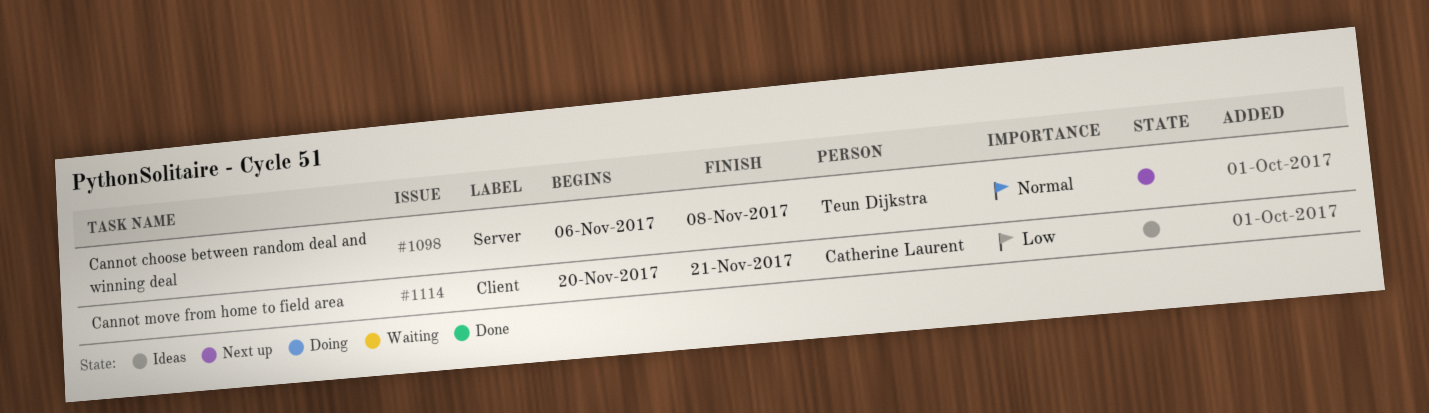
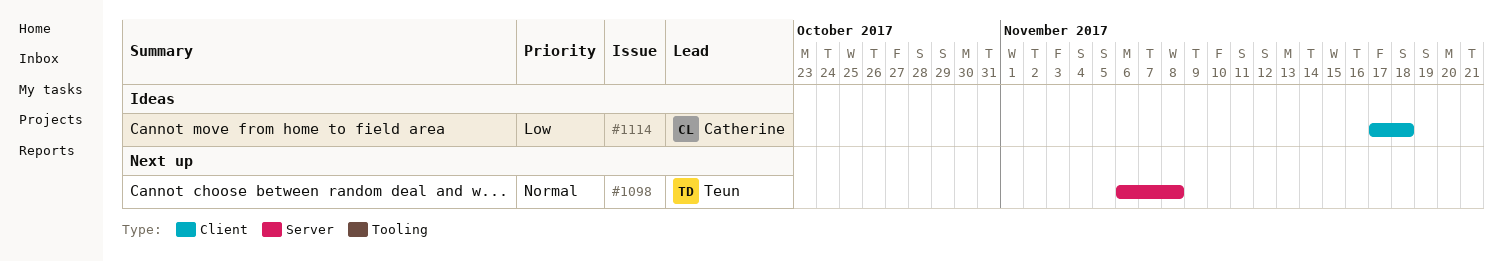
#1114, start: Nov 20 -> Nov 17
#1114, due: Nov 21 -> Nov 18

